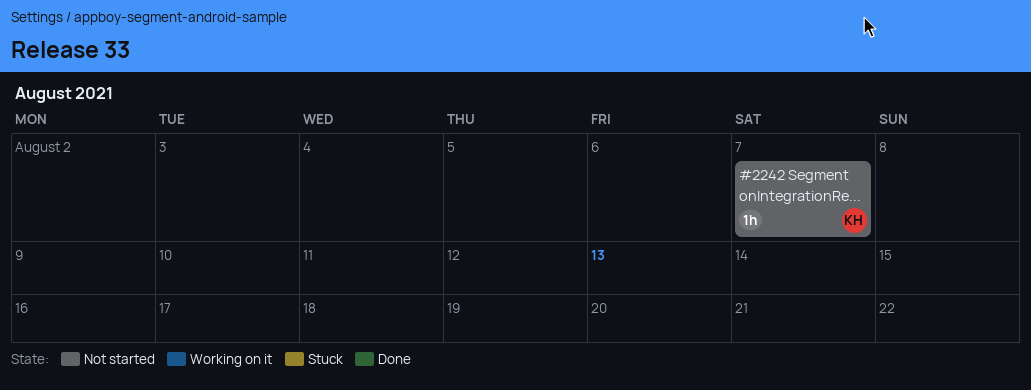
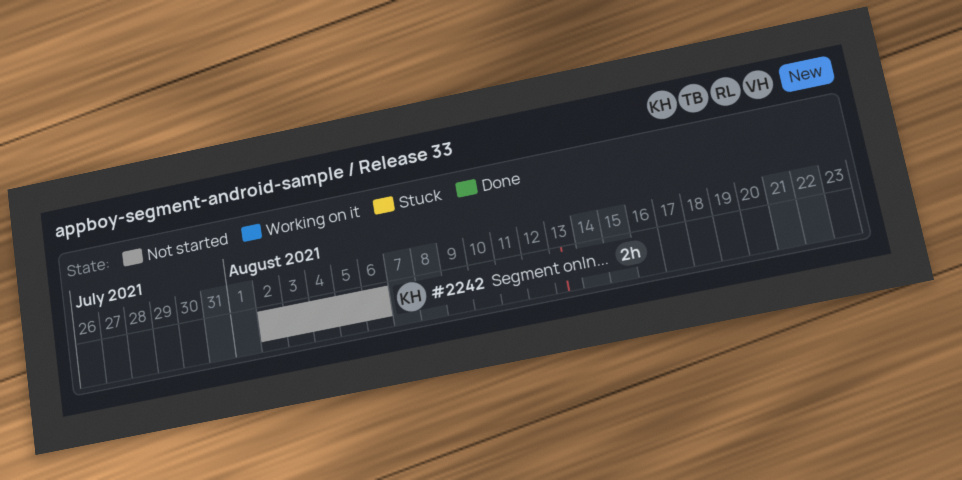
#2242, estimate: 1h -> 2h
#2242, due: Aug 7 -> Aug 6

